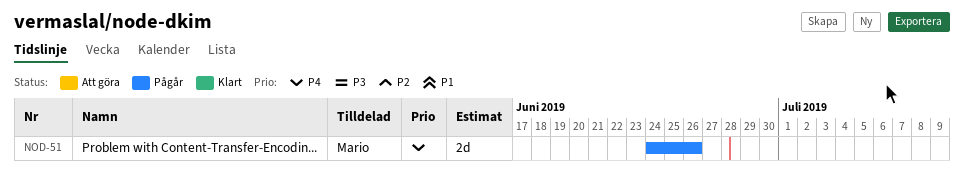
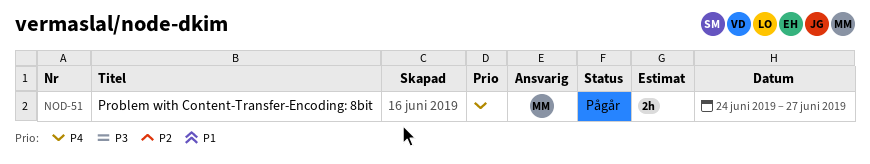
NOD-51, estimate: 2d -> 2h
NOD-51, due: Jun 26 -> Jun 27

